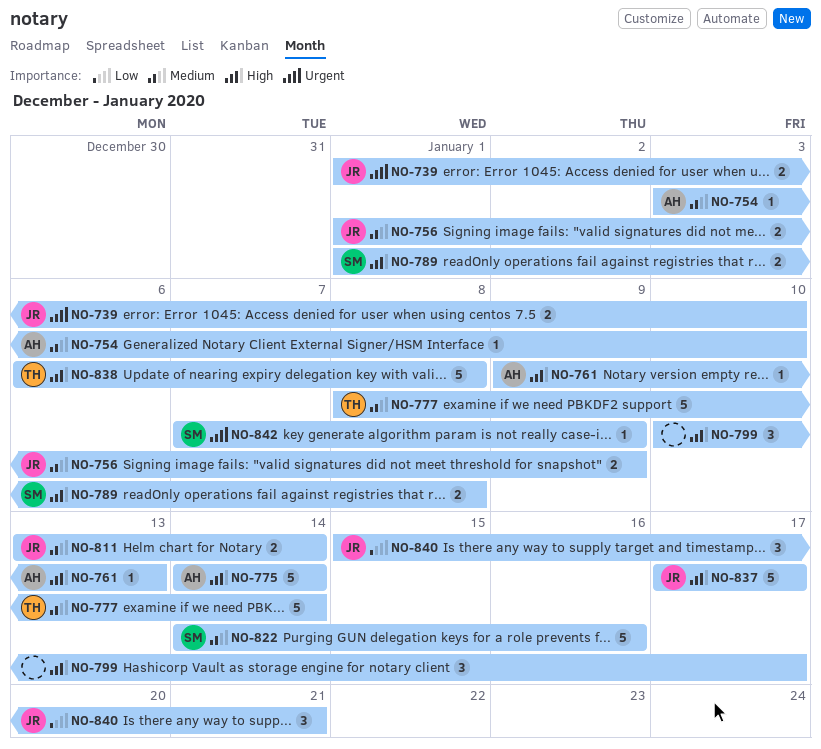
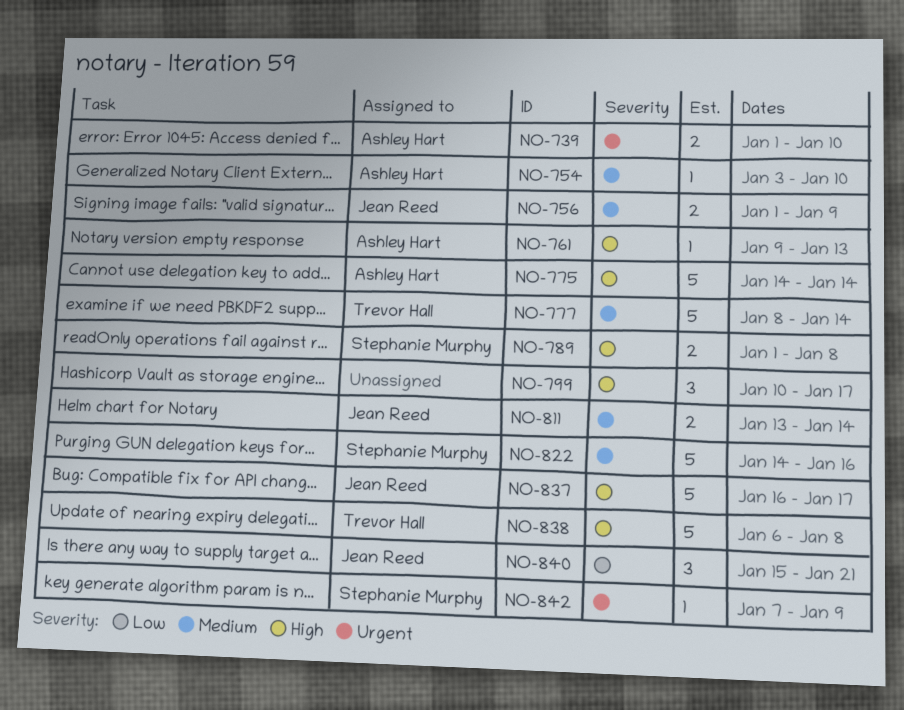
NO-739, owner: Jean Reed -> Ashley Hart
NO-837, start: Jan 17 -> Jan 16

